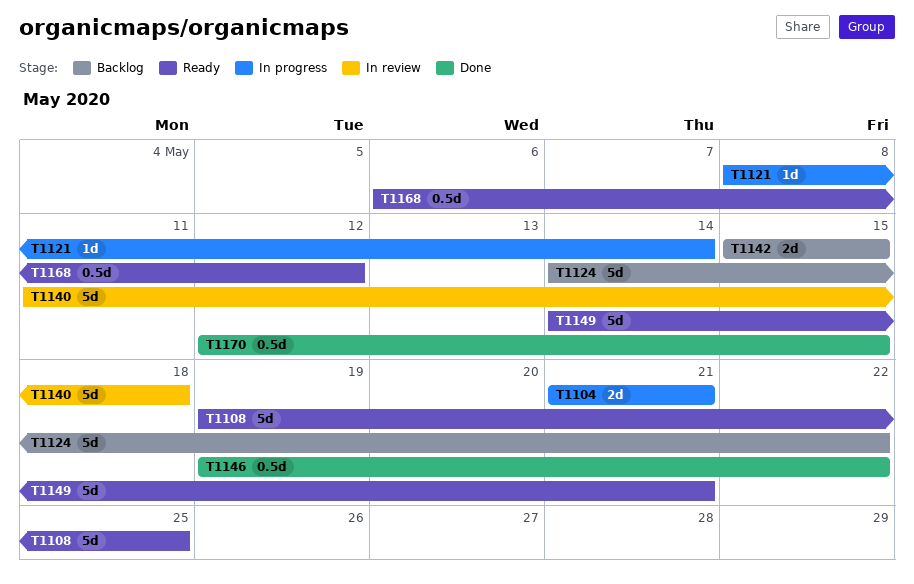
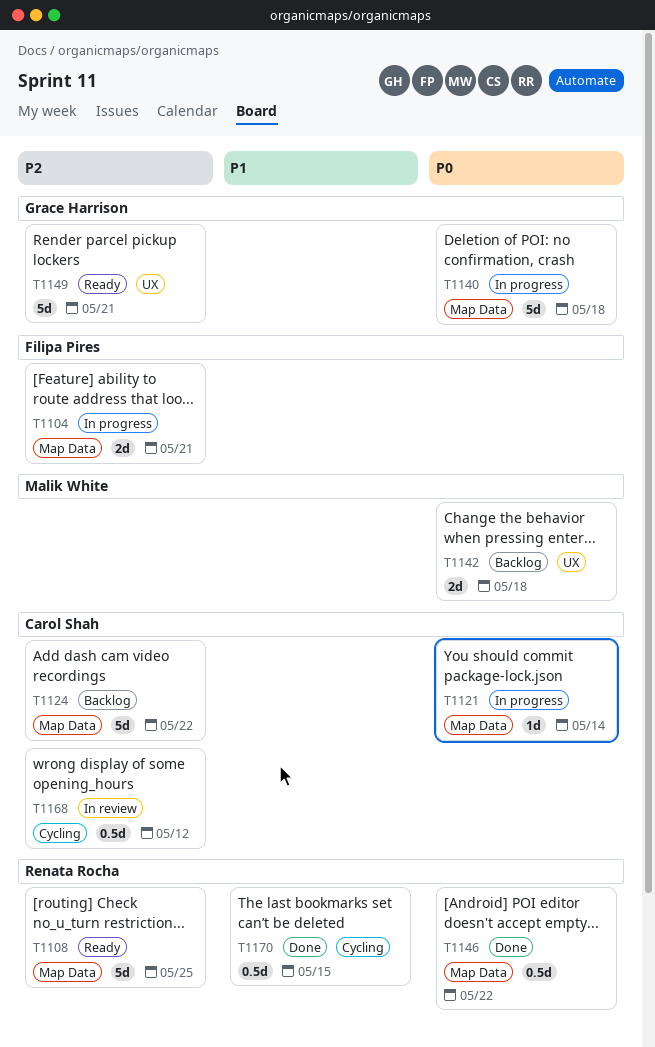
T1140, status: In review -> In progress
T1142, due: May 15 -> May 18
T1168, status: Ready -> In review

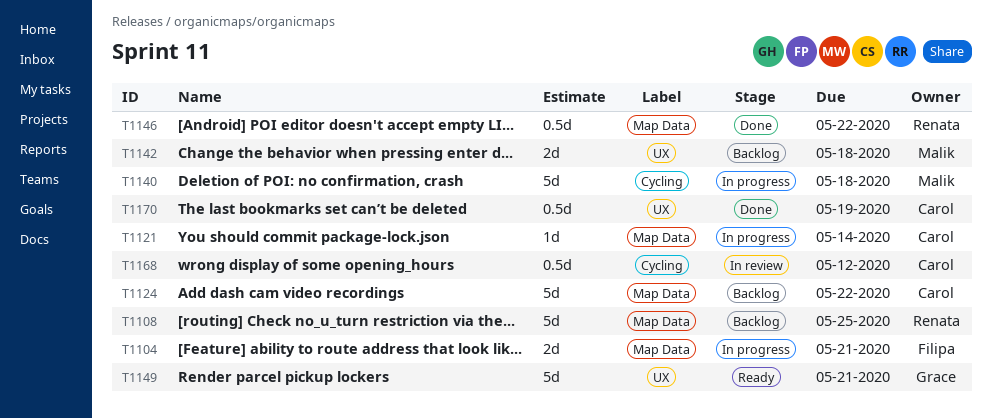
T1108, status: Ready -> Backlog
T1140, owner: Grace Harrison -> Malik White
T1140, label: Map Data -> Cycling
T1170, owner: Renata Rocha -> Carol Shah
T1170, label: Cycling -> UX
T1170, due: May 15 -> May 19

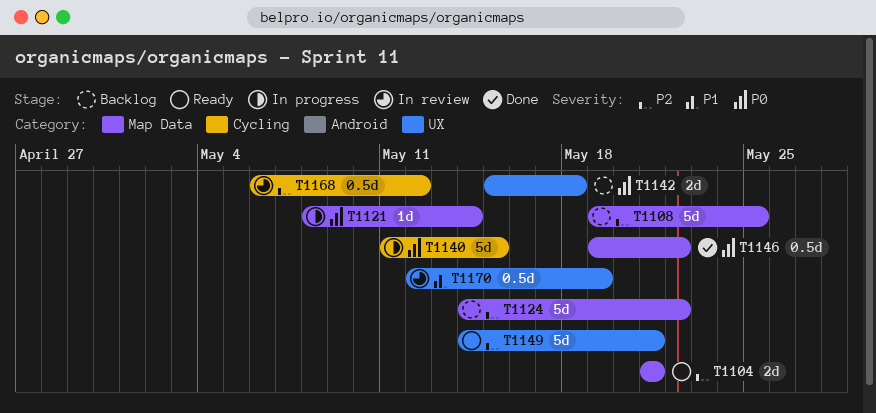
T1104, status: In progress -> Ready
T1140, due: May 18 -> May 15
T1170, status: Done -> In review

